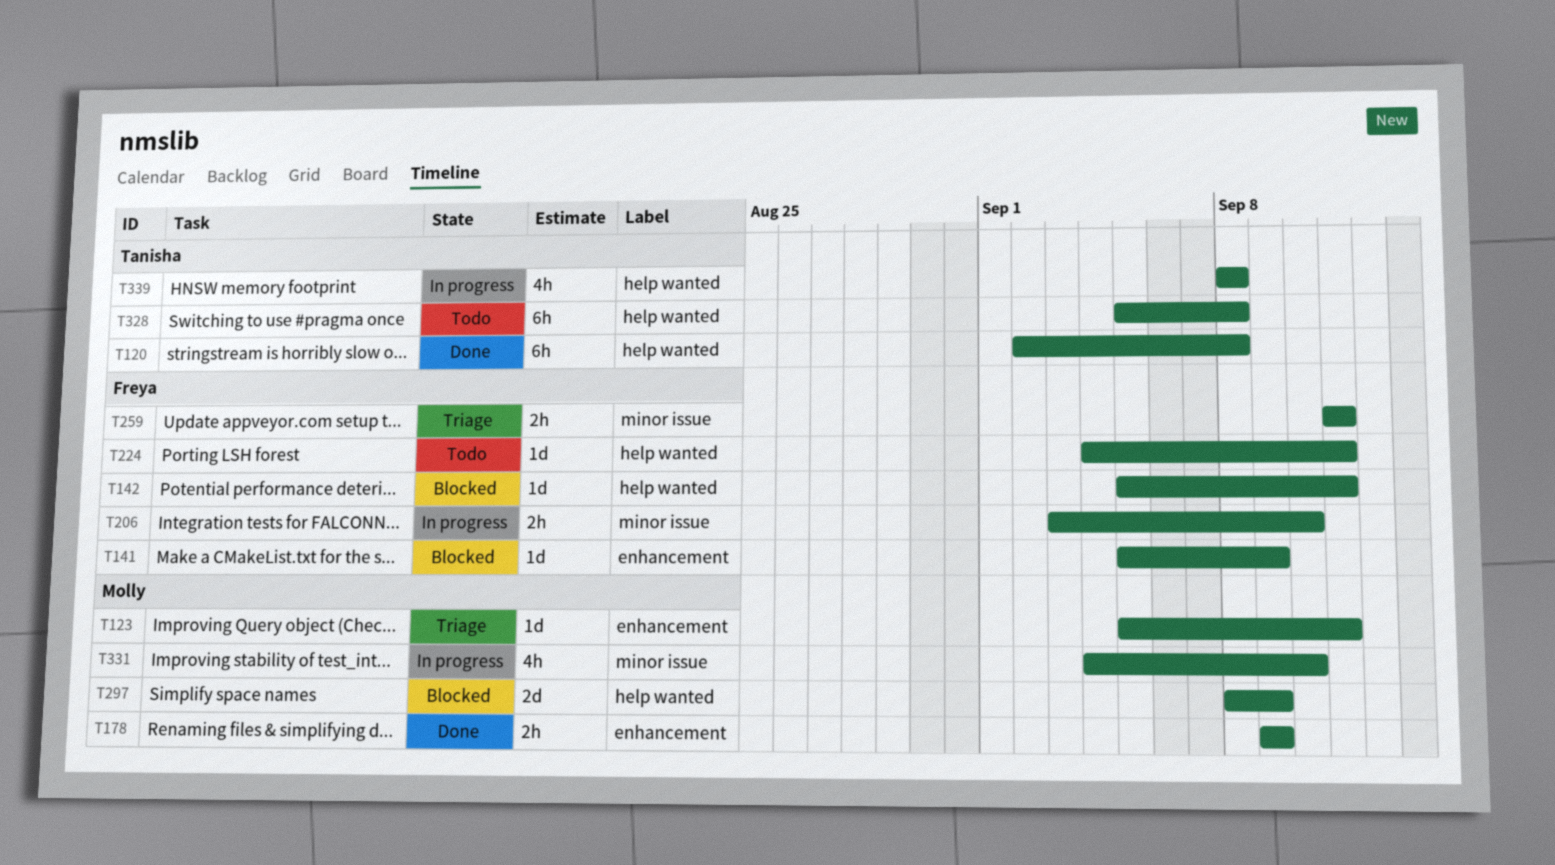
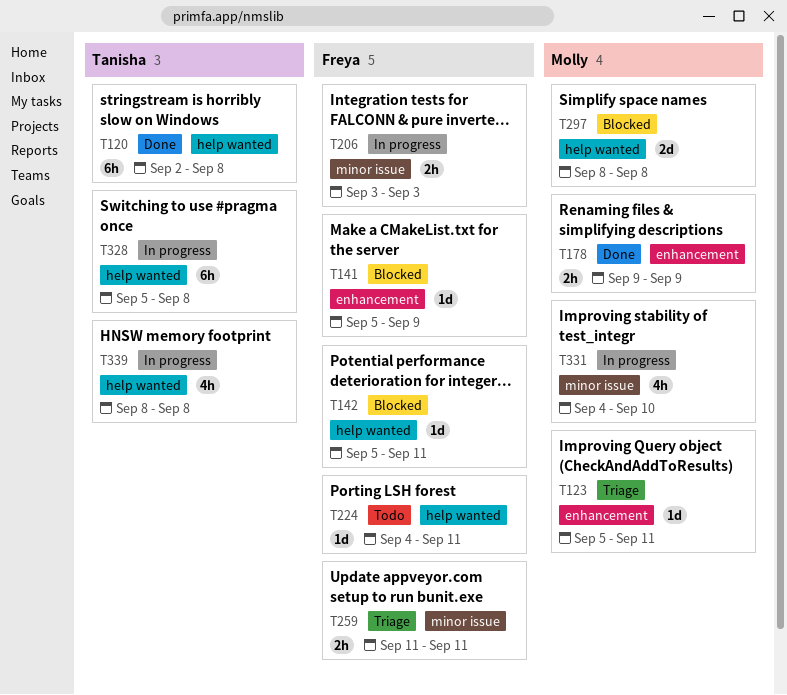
T206, due: Sep 10 -> Sep 3
T297, due: Sep 9 -> Sep 8
T328, status: Todo -> In progress

